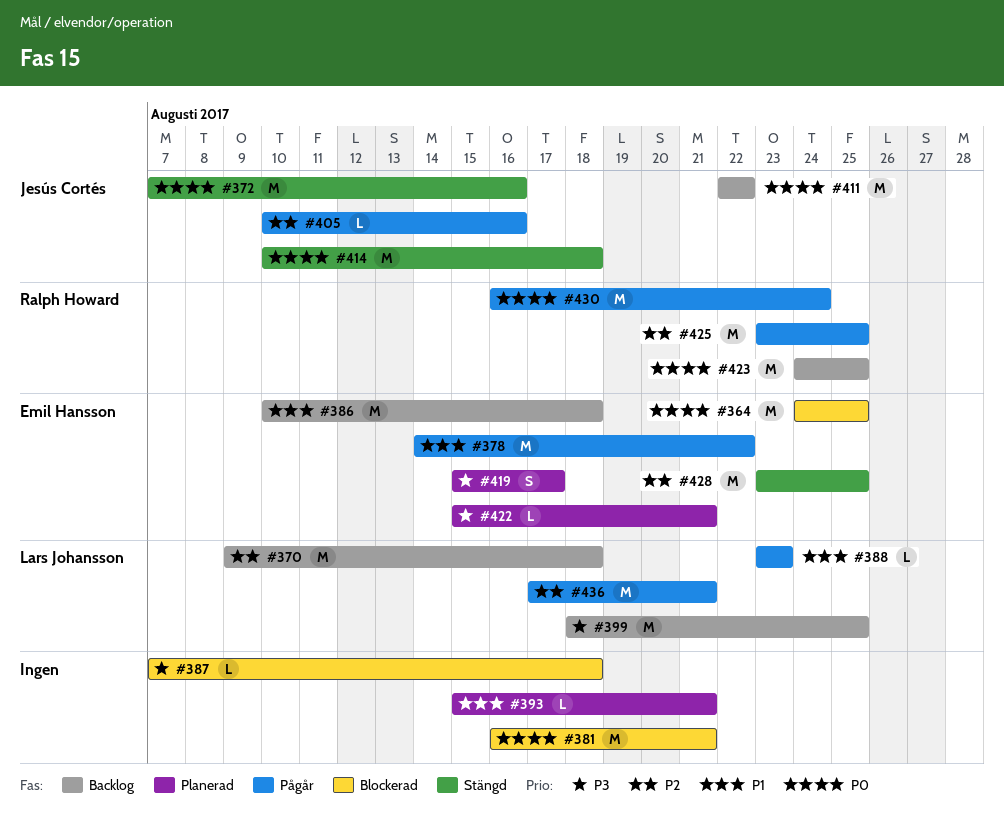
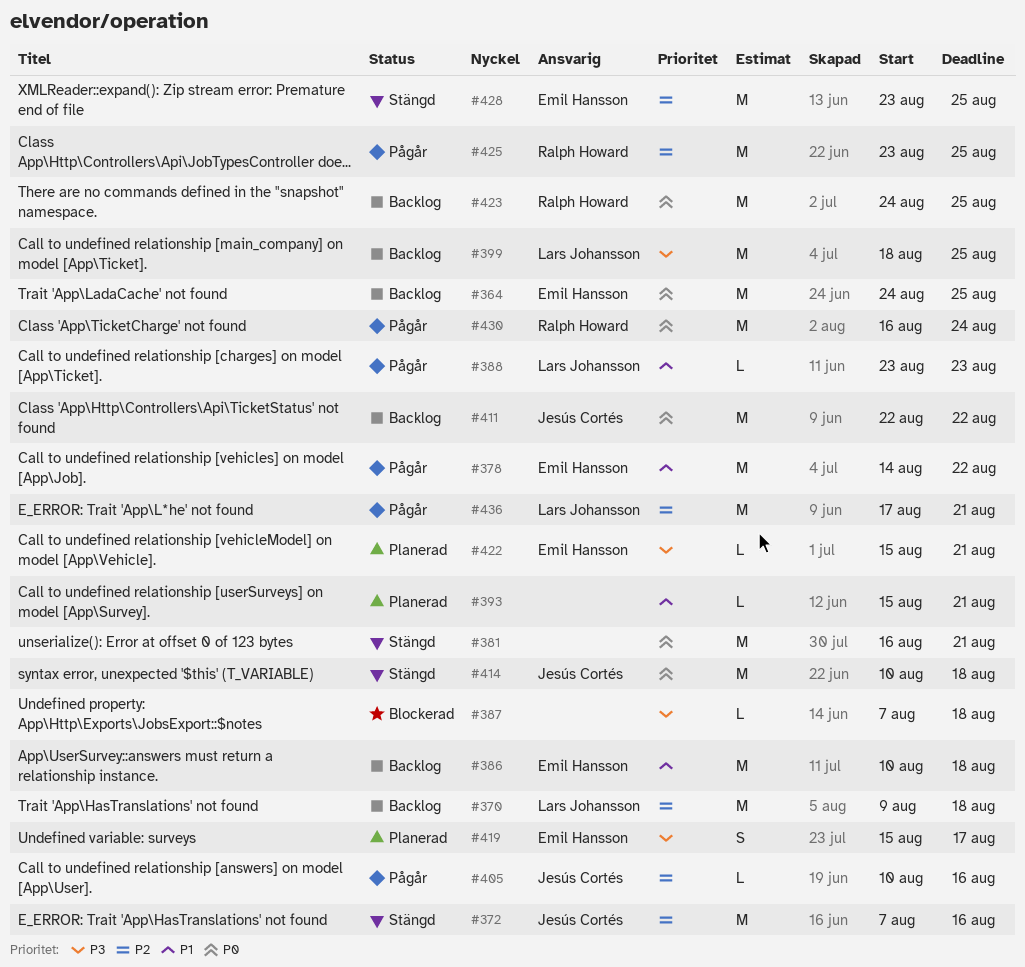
#364, status: Blockerad -> Backlog
#372, priority: P0 -> P2
#381, status: Blockerad -> Stängd

